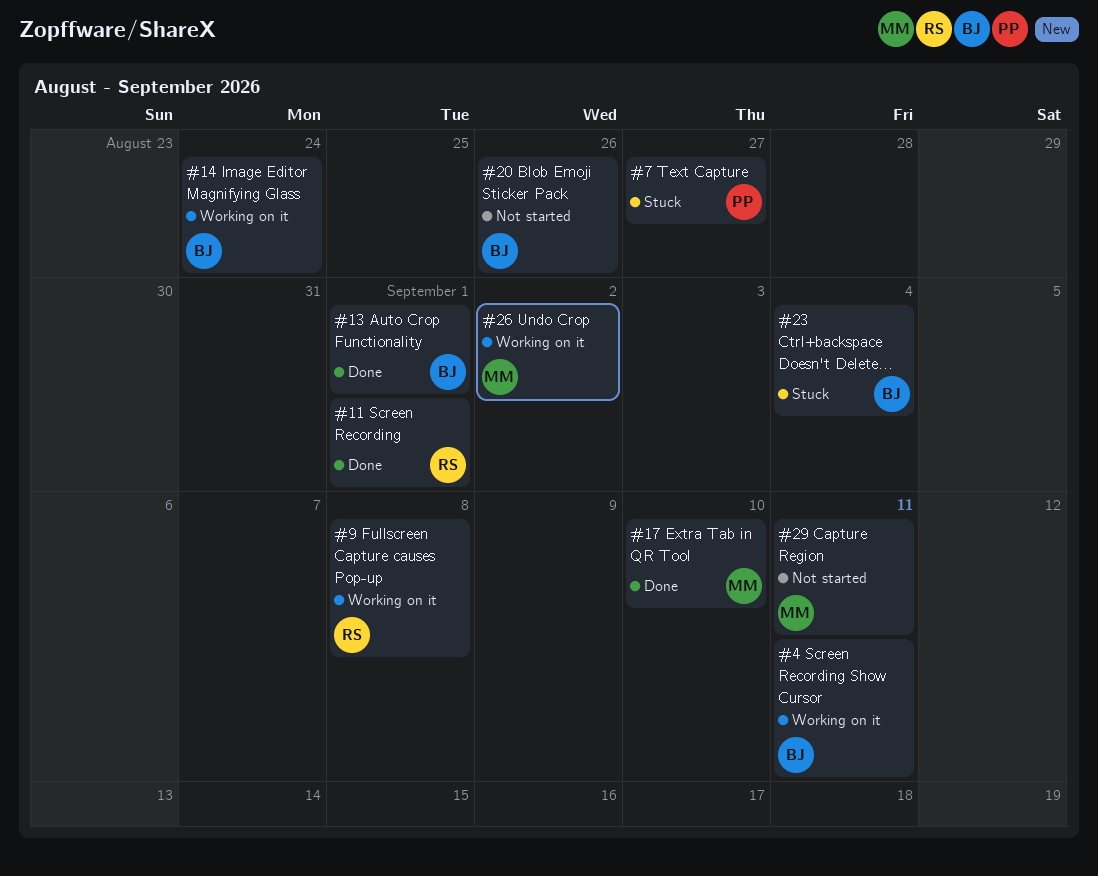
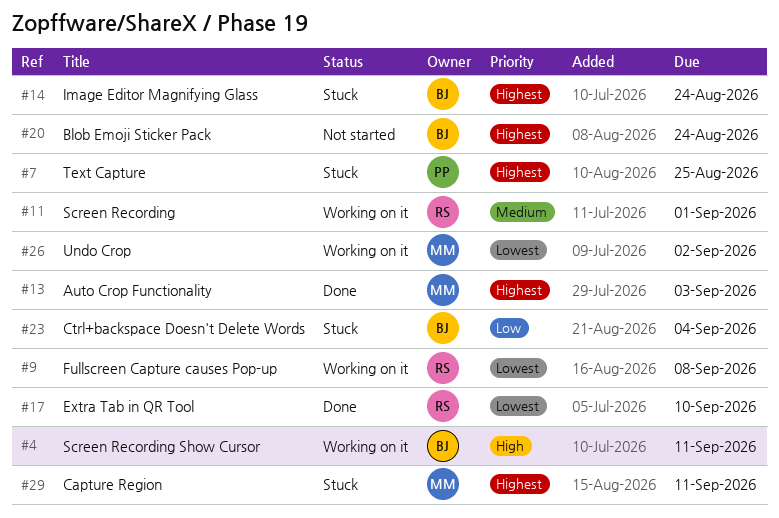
#7, due: Aug 27 -> Aug 25
#11, status: Done -> Working on it
#13, owner: BJ -> MM
#13, due: Sep 1 -> Sep 3
#14, status: Working on it -> Stuck
#17, owner: MM -> RS
#20, due: Aug 26 -> Aug 24
#29, status: Not started -> Stuck

